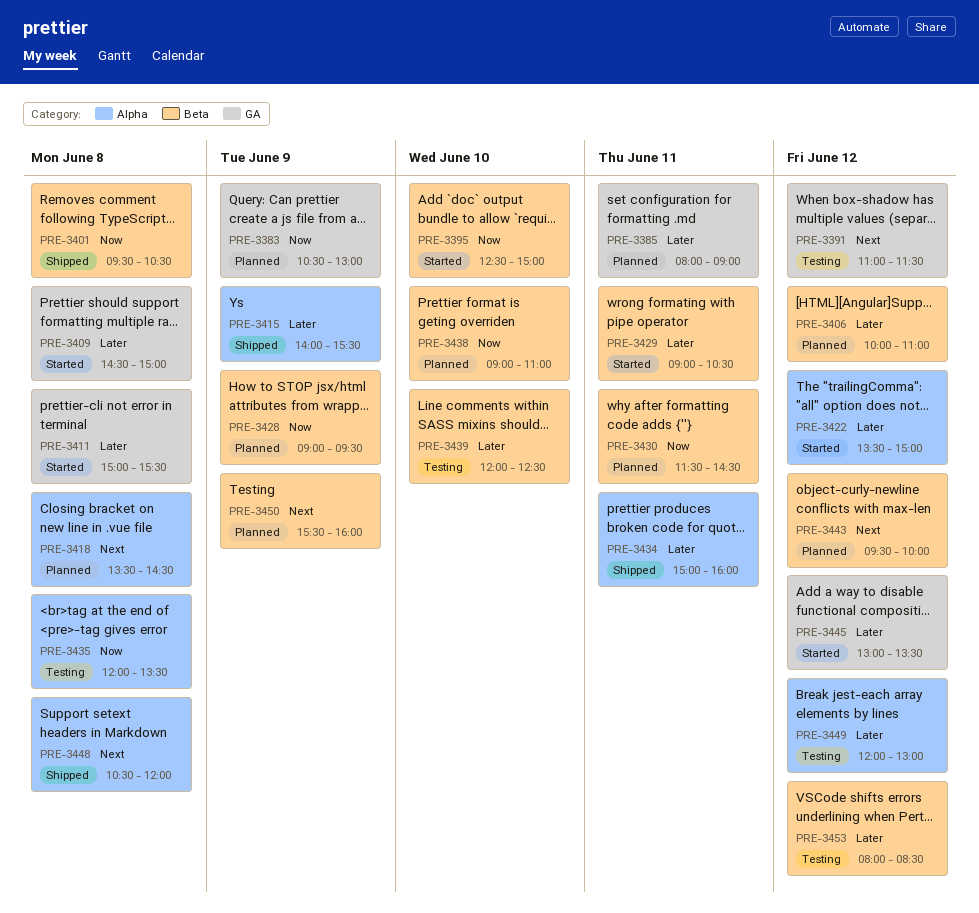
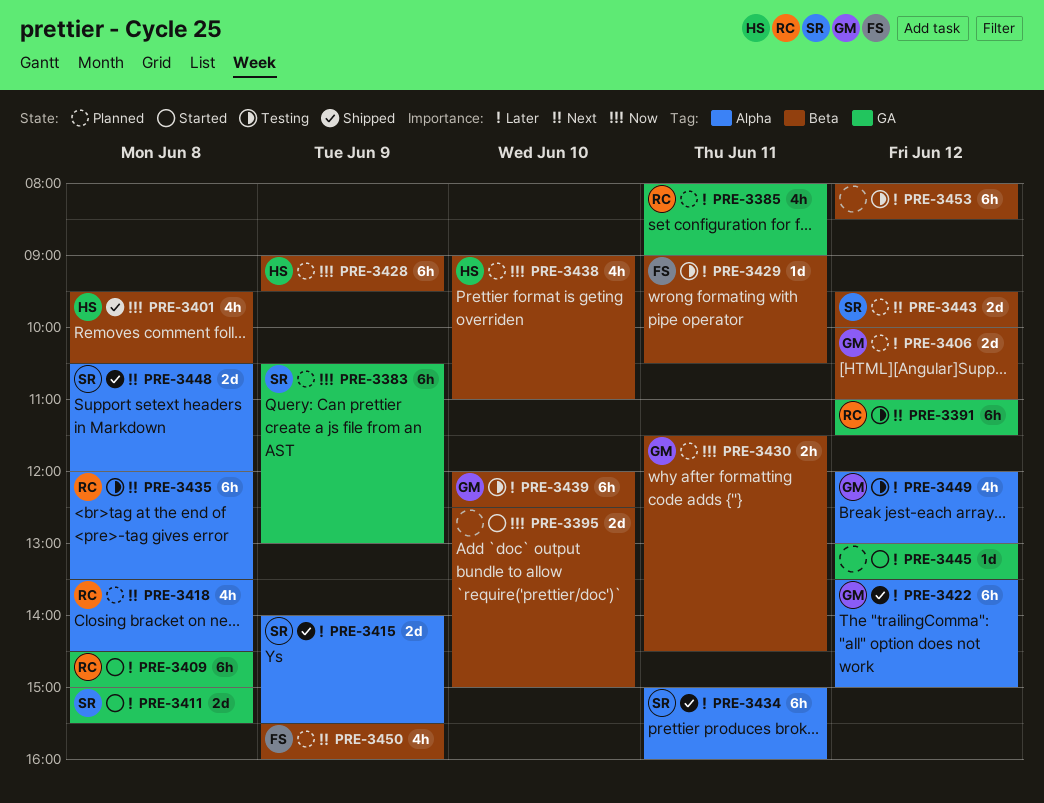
PRE-3422, status: Started -> Shipped
PRE-3429, status: Started -> Testing
PRE-3435, priority: Now -> Next

